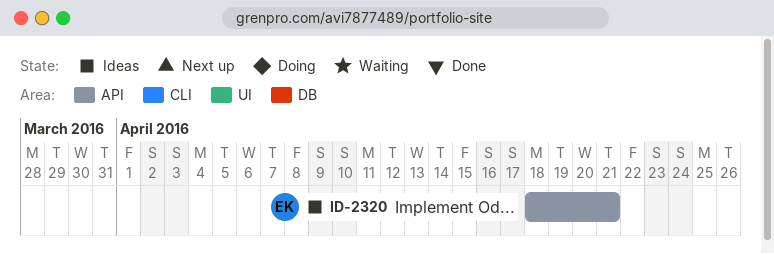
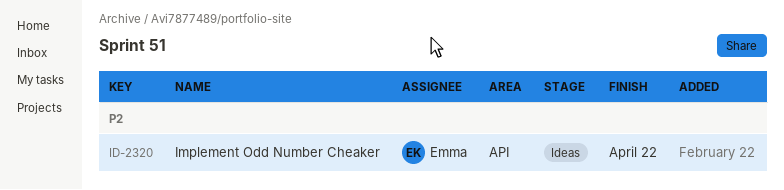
ID-2320, due: Apr 21 -> Apr 22

